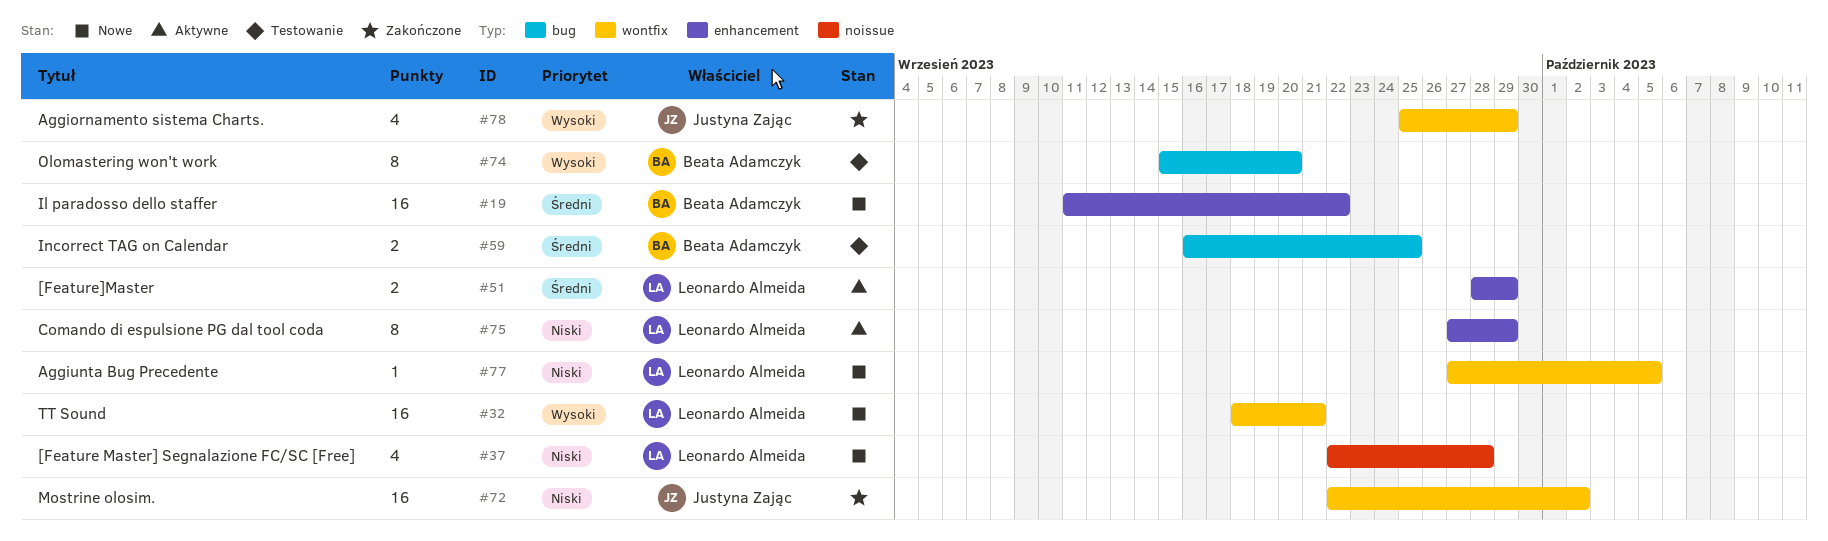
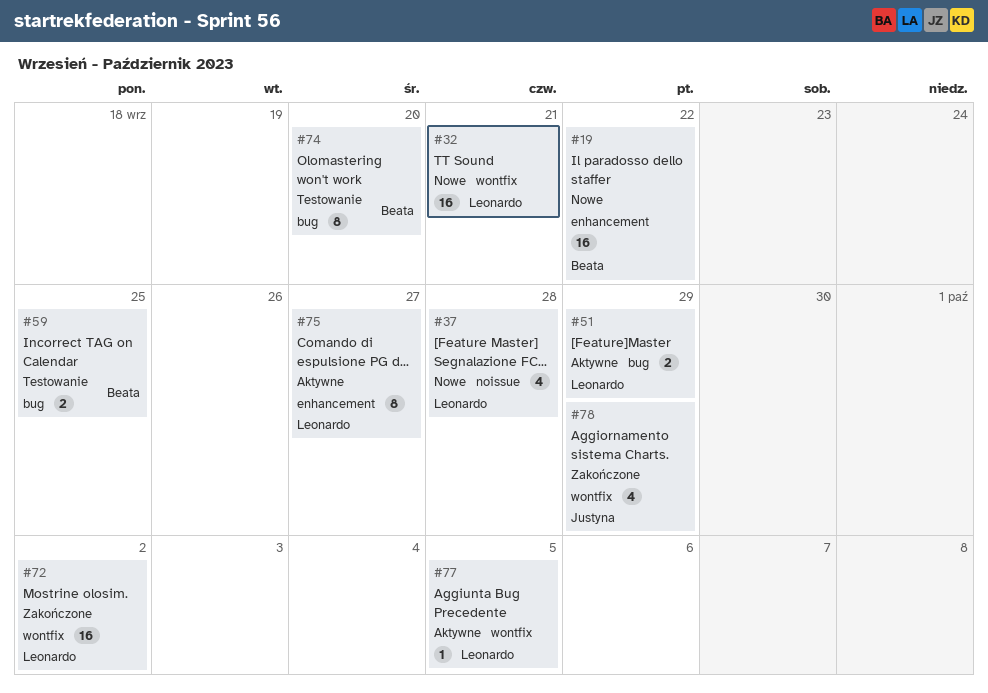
#51, label: enhancement -> bug
#72, owner: Justyna Zając -> Leonardo Almeida
#75, due: Sep 29 -> Sep 27
#77, status: Nowe -> Aktywne

